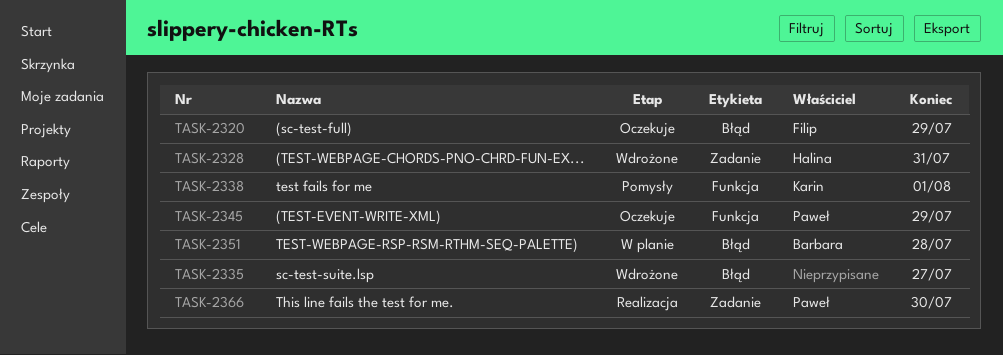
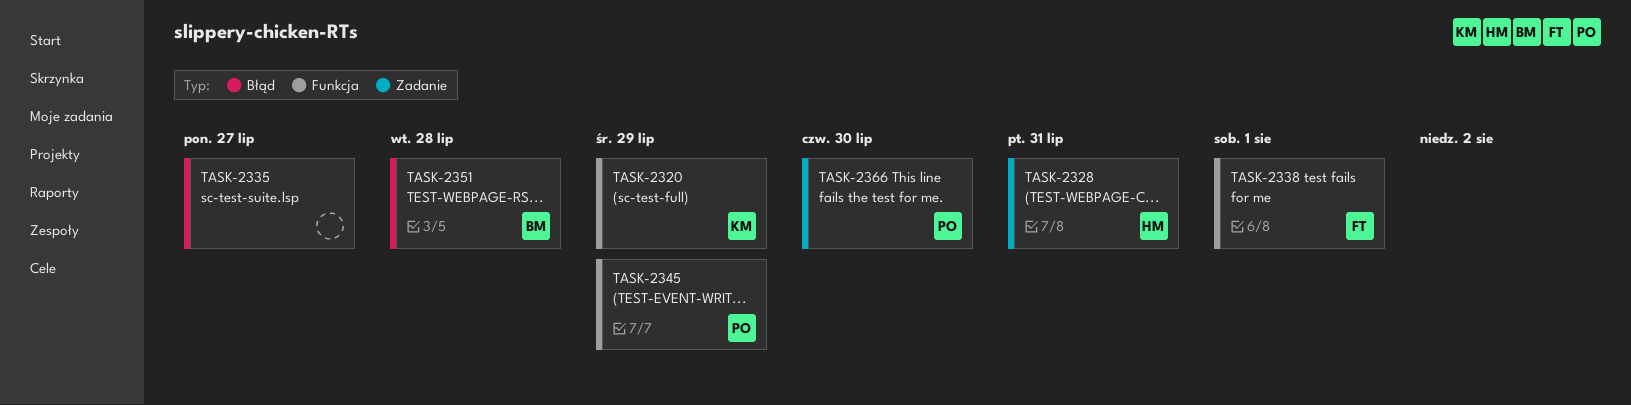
TASK-2320, owner: Filip -> Karin
TASK-2320, label: Błąd -> Funkcja
TASK-2338, owner: Karin -> Filip

